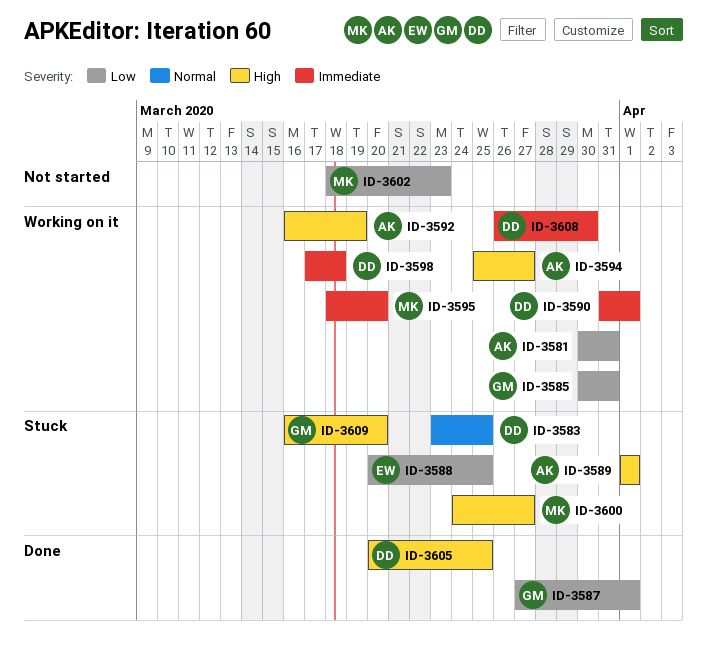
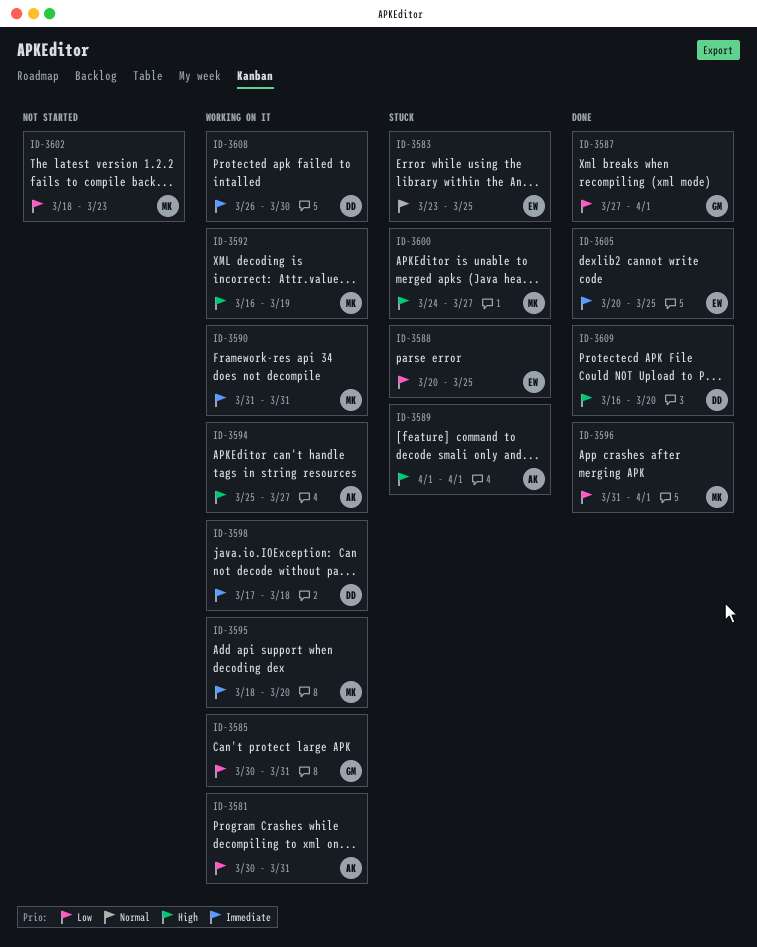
ID-3583, owner: DD -> EW
ID-3590, owner: DD -> MK
ID-3590, due: Apr 1 -> Mar 31
ID-3592, owner: AK -> MK
ID-3596: none -> present
ID-3605, owner: DD -> EW
ID-3605, priority: High -> Immediate
ID-3609, status: Stuck -> Done
ID-3609, owner: GM -> DD

